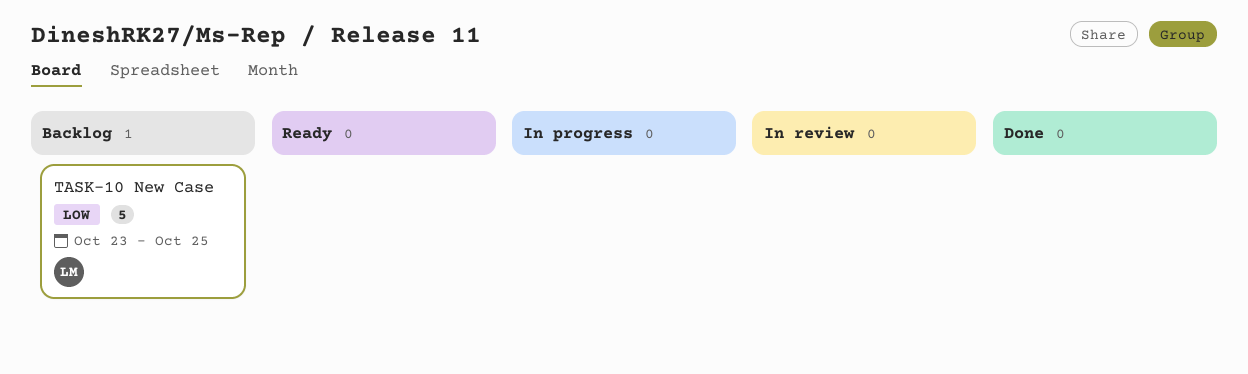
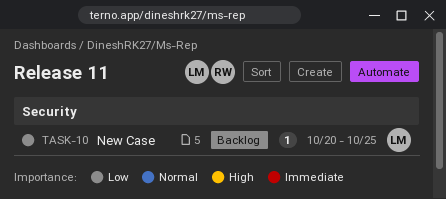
TASK-10, estimate: 5 -> 1
TASK-10, start: Oct 23 -> Oct 20

